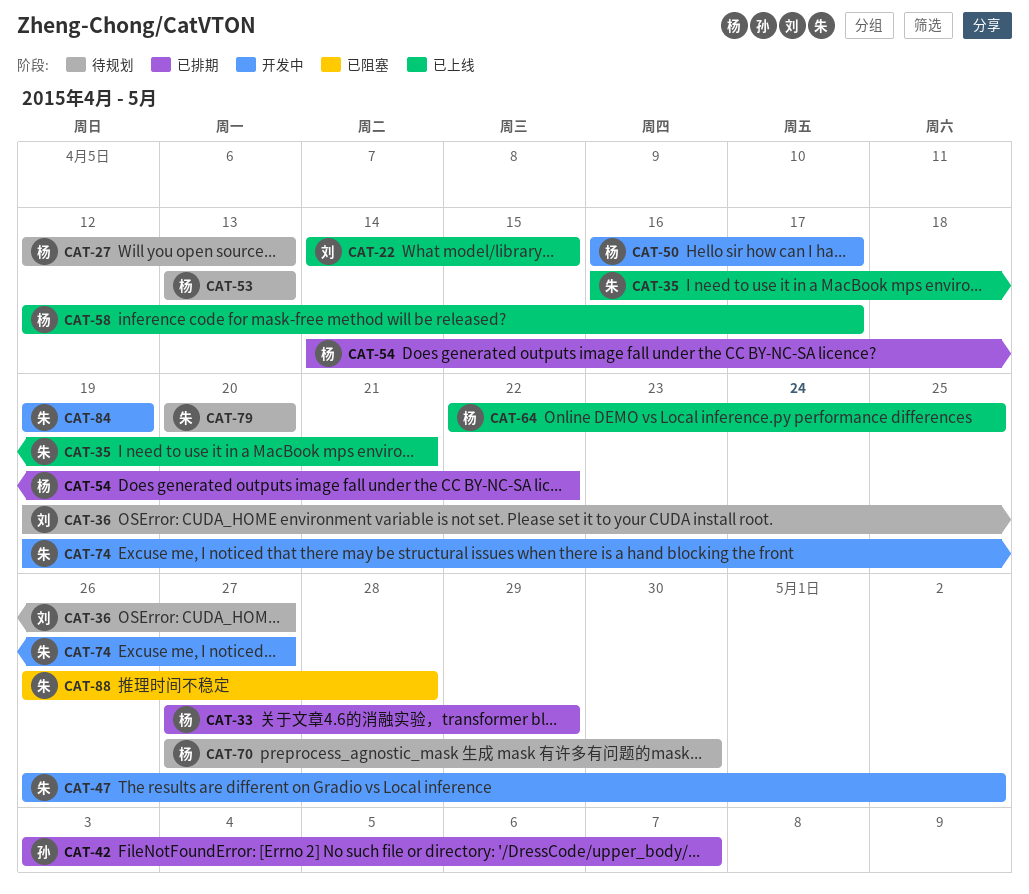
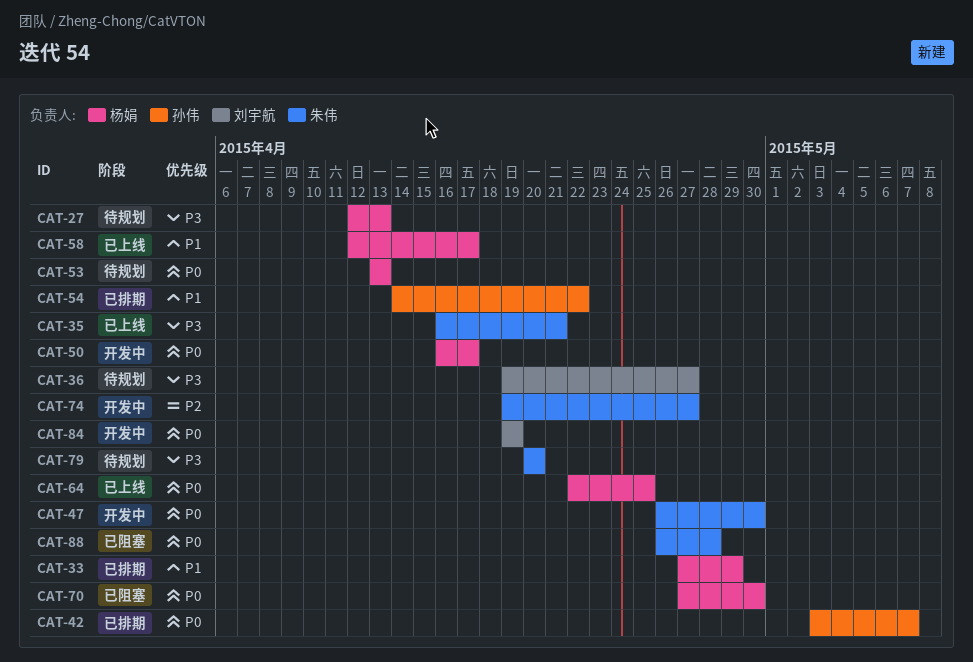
CAT-22: present -> none
CAT-47, due: May 2 -> Apr 30
CAT-54, owner: 杨娟 -> 孙伟
CAT-70, status: 待规划 -> 已阻塞
CAT-84, owner: 朱伟 -> 刘宇航

